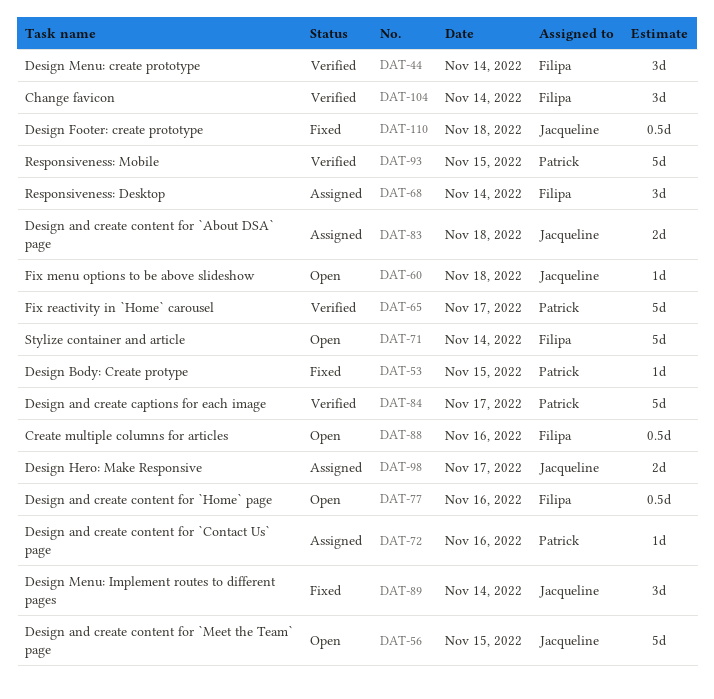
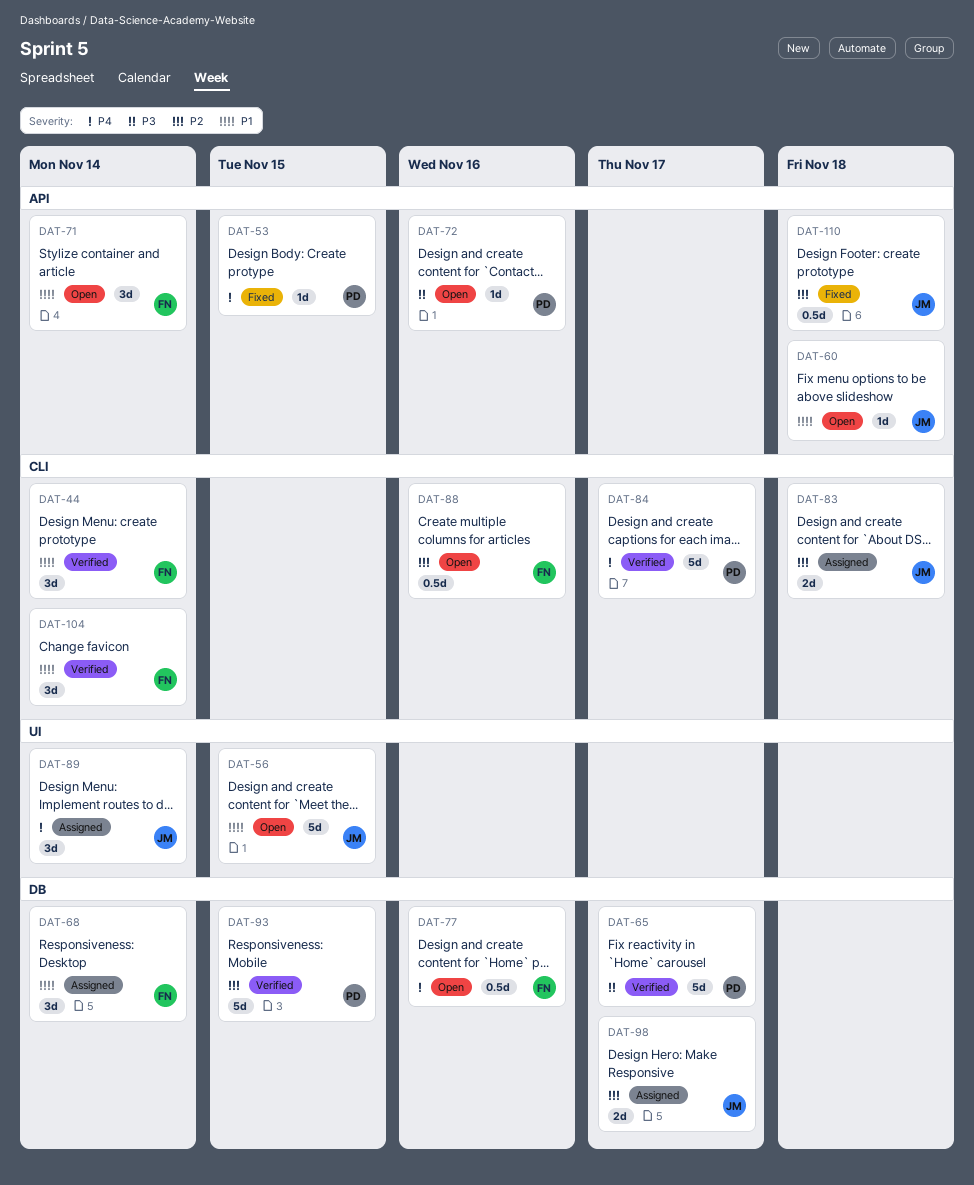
DAT-71, estimate: 5d -> 3d
DAT-72, status: Assigned -> Open
DAT-89, status: Fixed -> Assigned

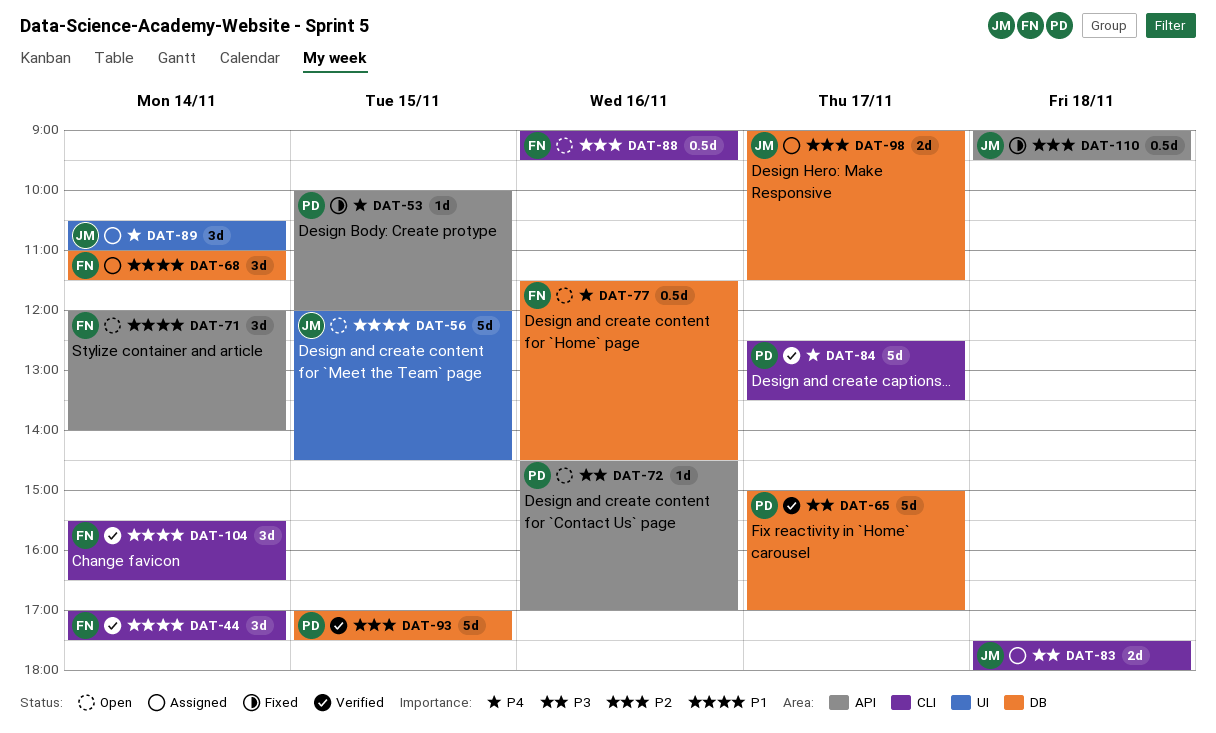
DAT-60: present -> none
DAT-83, priority: P2 -> P3

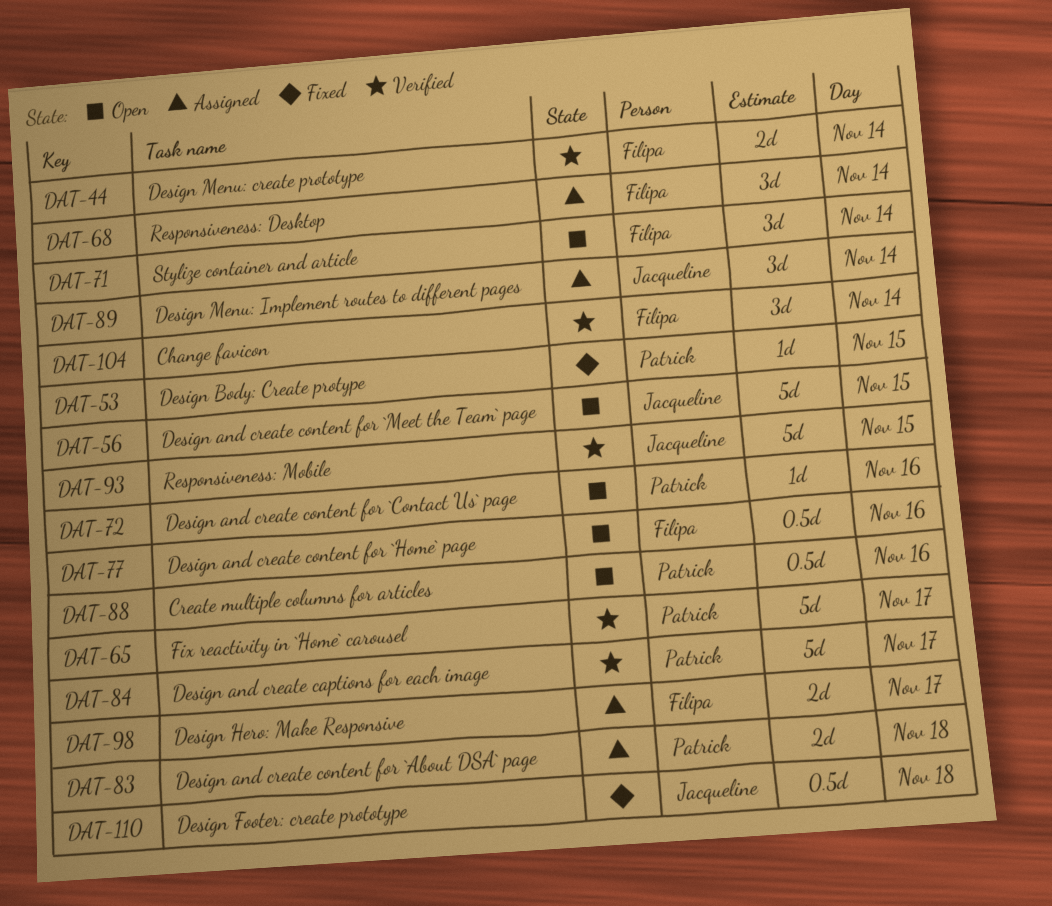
DAT-44, estimate: 3d -> 2d
DAT-83, owner: Jacqueline -> Patrick
DAT-88, owner: Filipa -> Patrick
DAT-93, owner: Patrick -> Jacqueline
DAT-98, owner: Jacqueline -> Filipa

